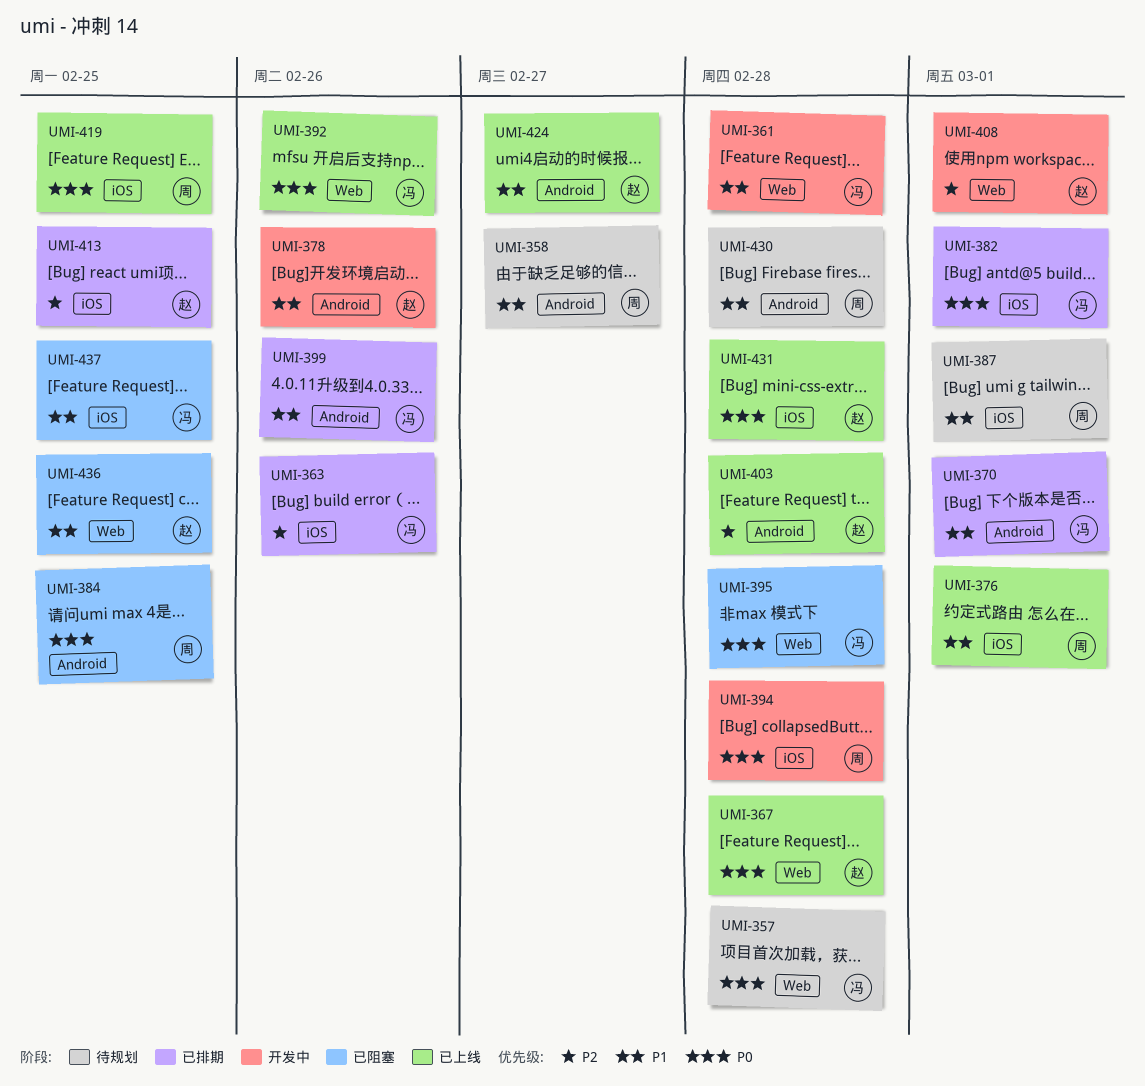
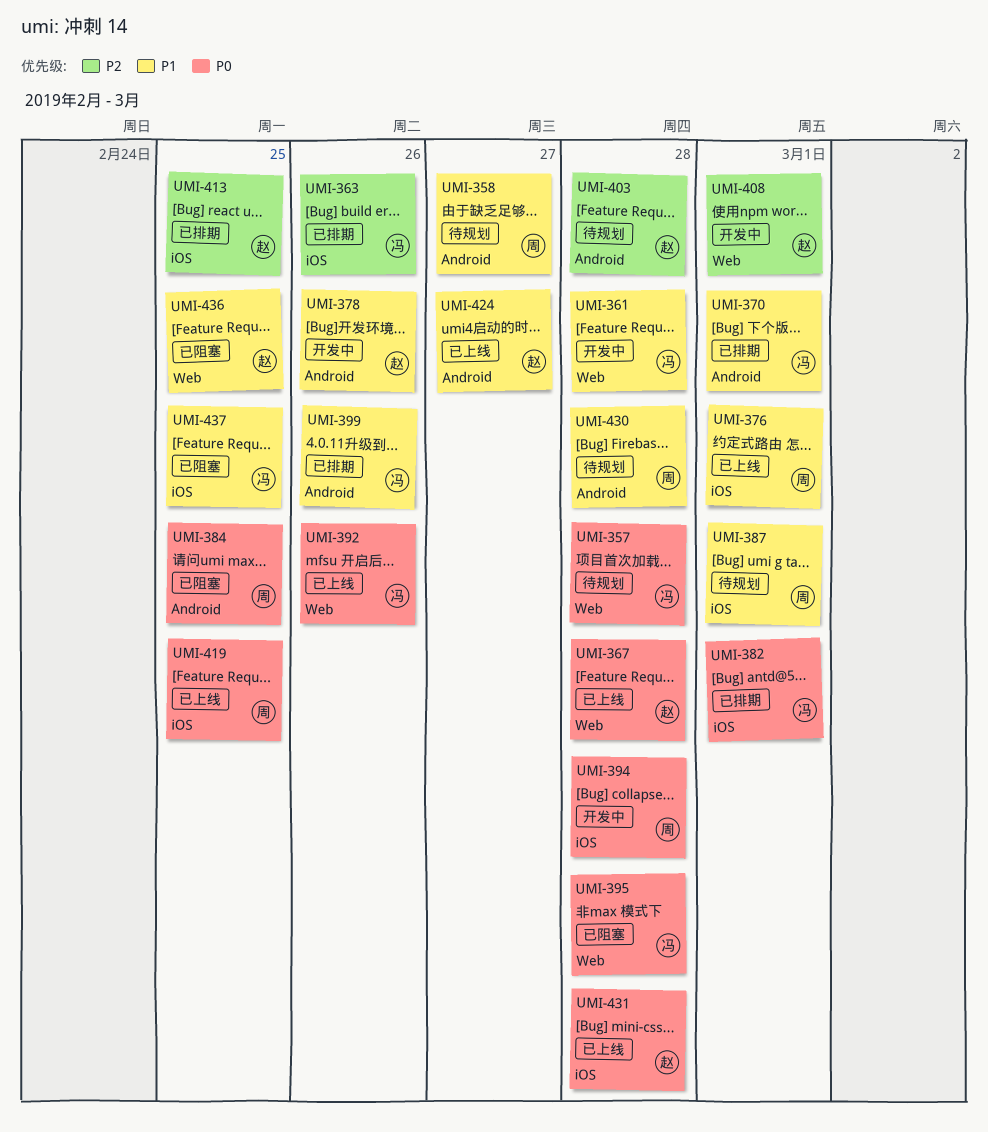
UMI-403, status: 已上线 -> 待规划

